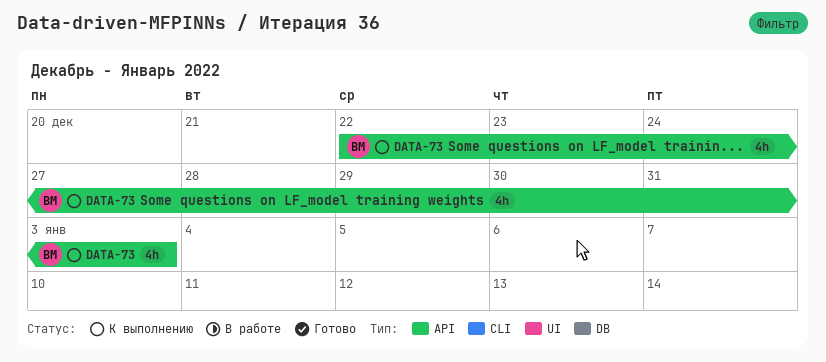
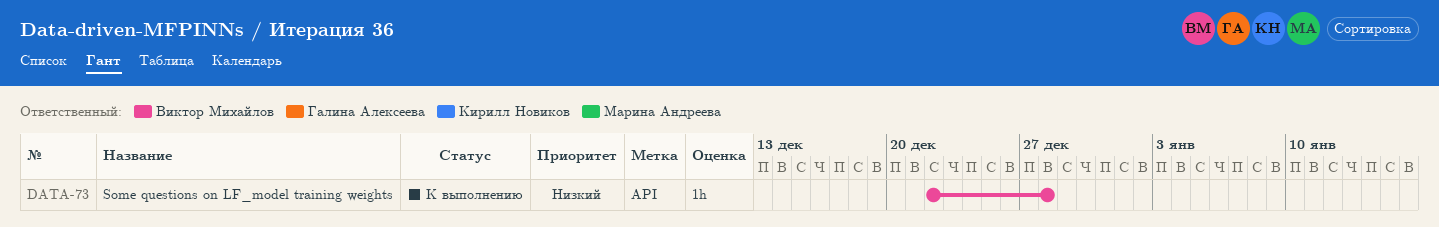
DATA-73, estimate: 4h -> 1h
DATA-73, due: Jan 3 -> Dec 28

